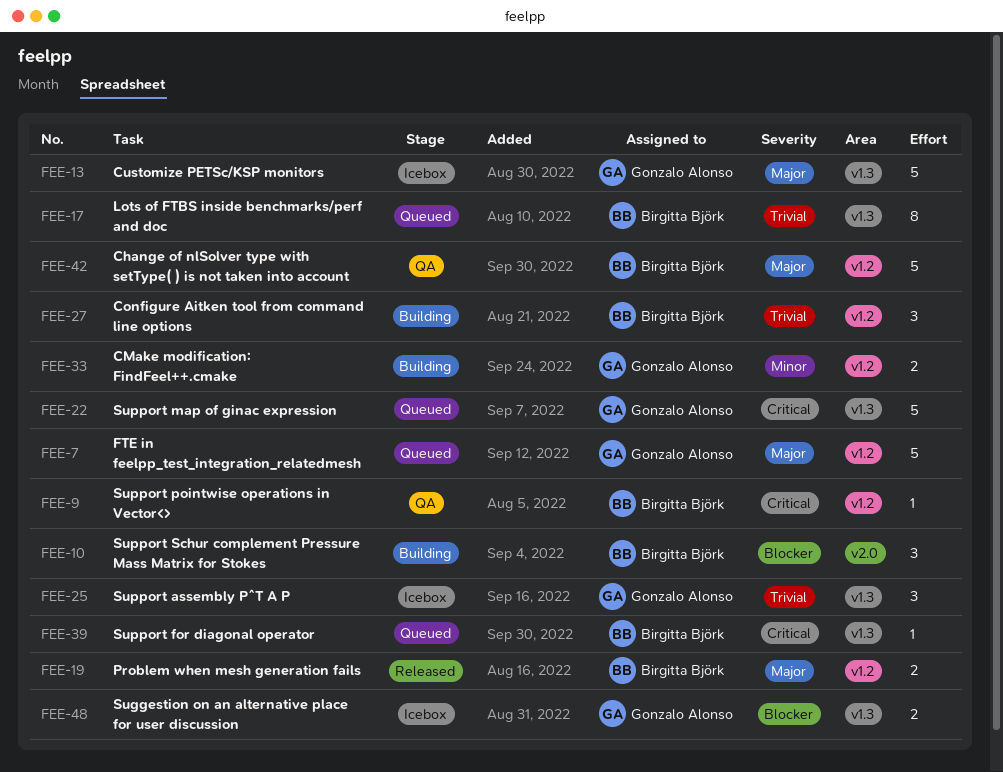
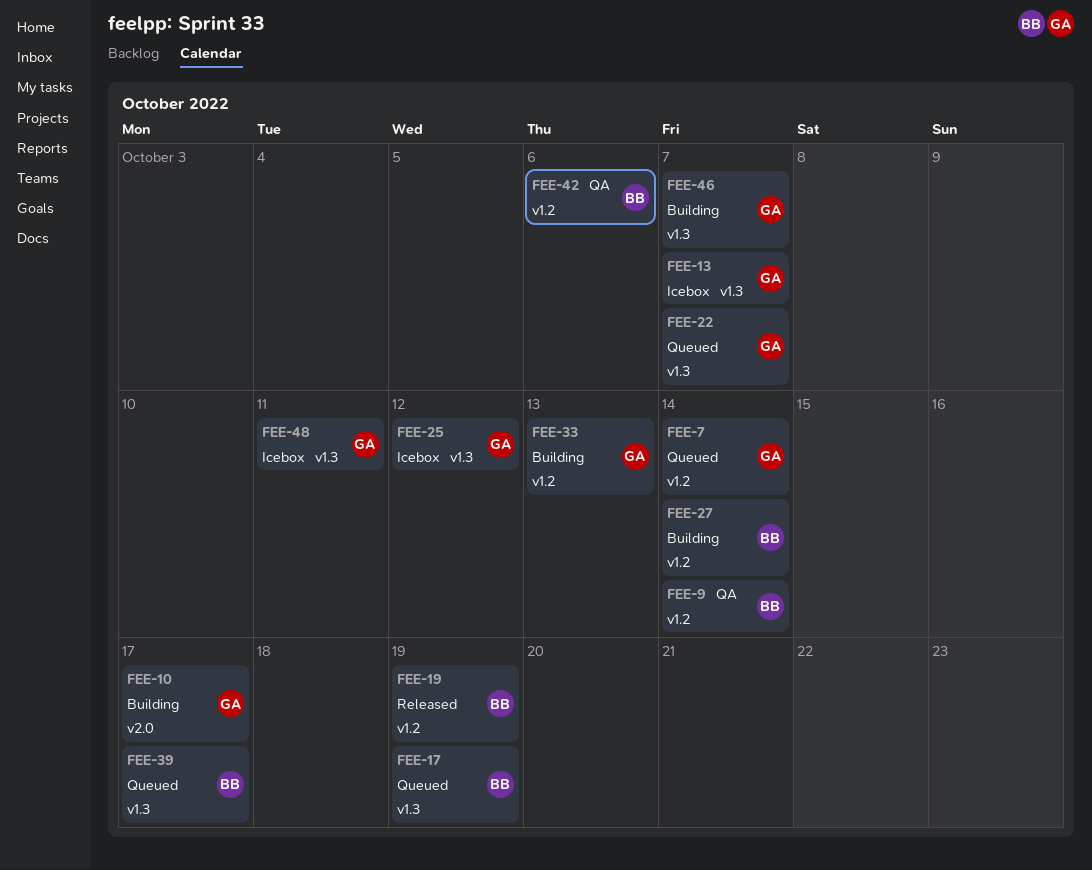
FEE-10, owner: Birgitta Björk -> Gonzalo Alonso
FEE-46: none -> present

